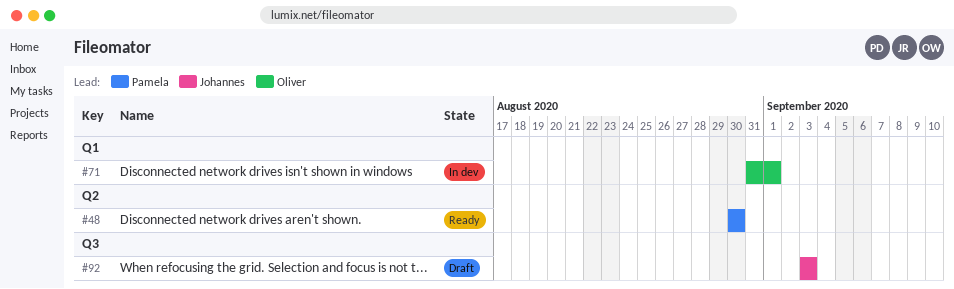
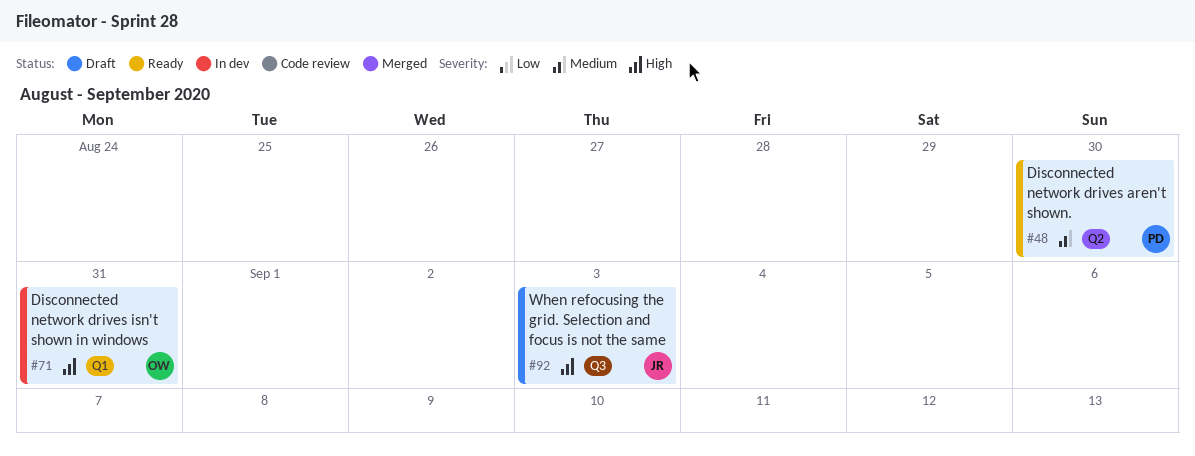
#71, due: Sep 1 -> Aug 31

